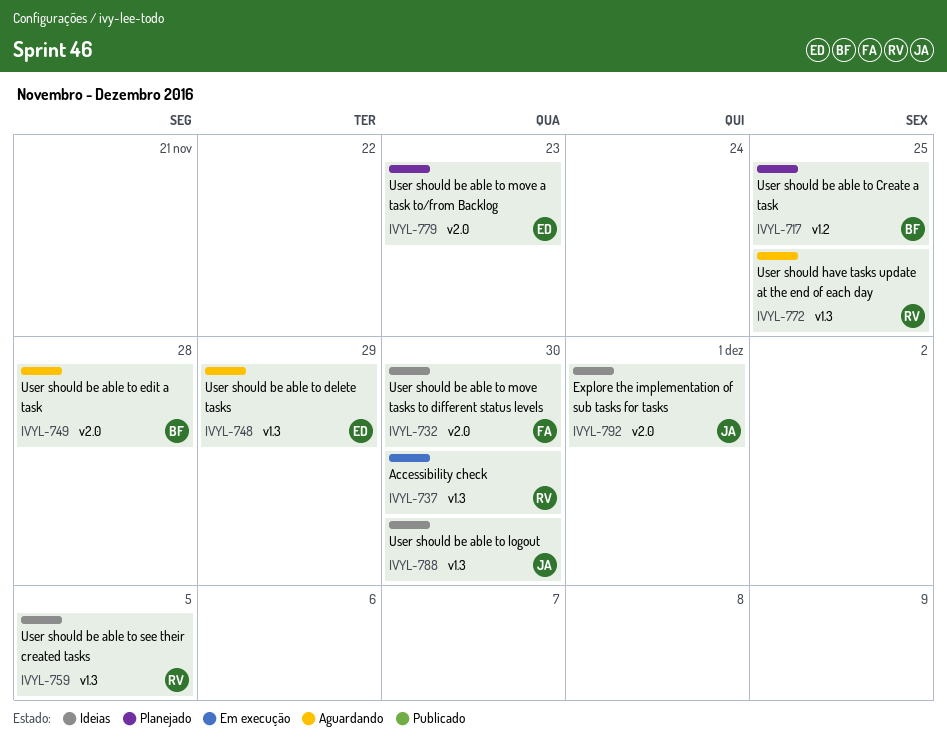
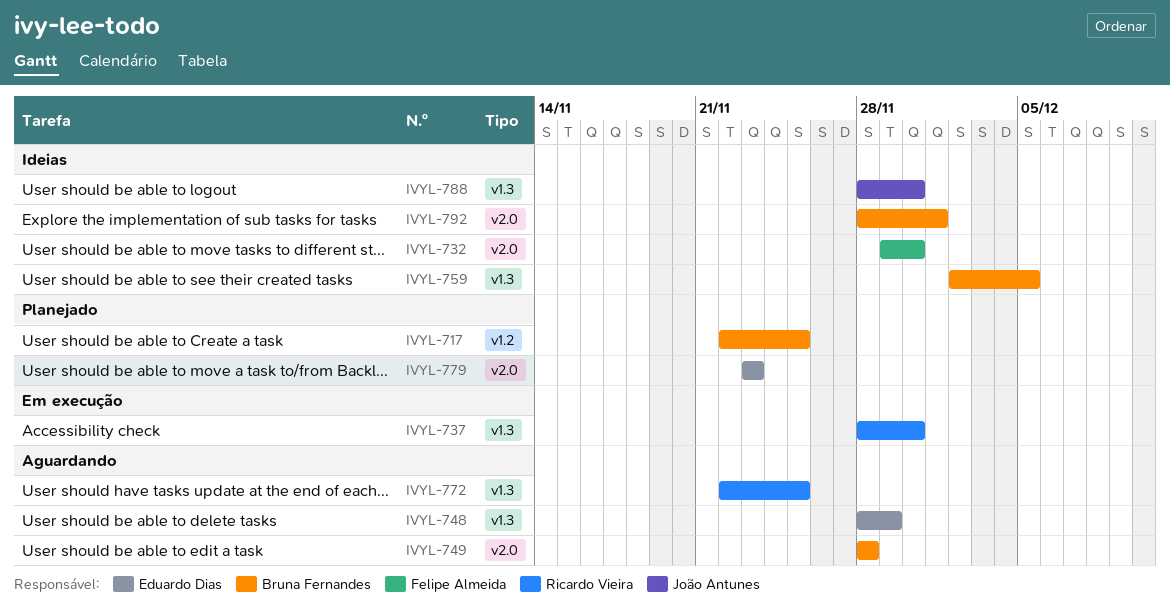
IVYL-759, owner: Ricardo Vieira -> Bruna Fernandes
IVYL-792, owner: João Antunes -> Bruna Fernandes

